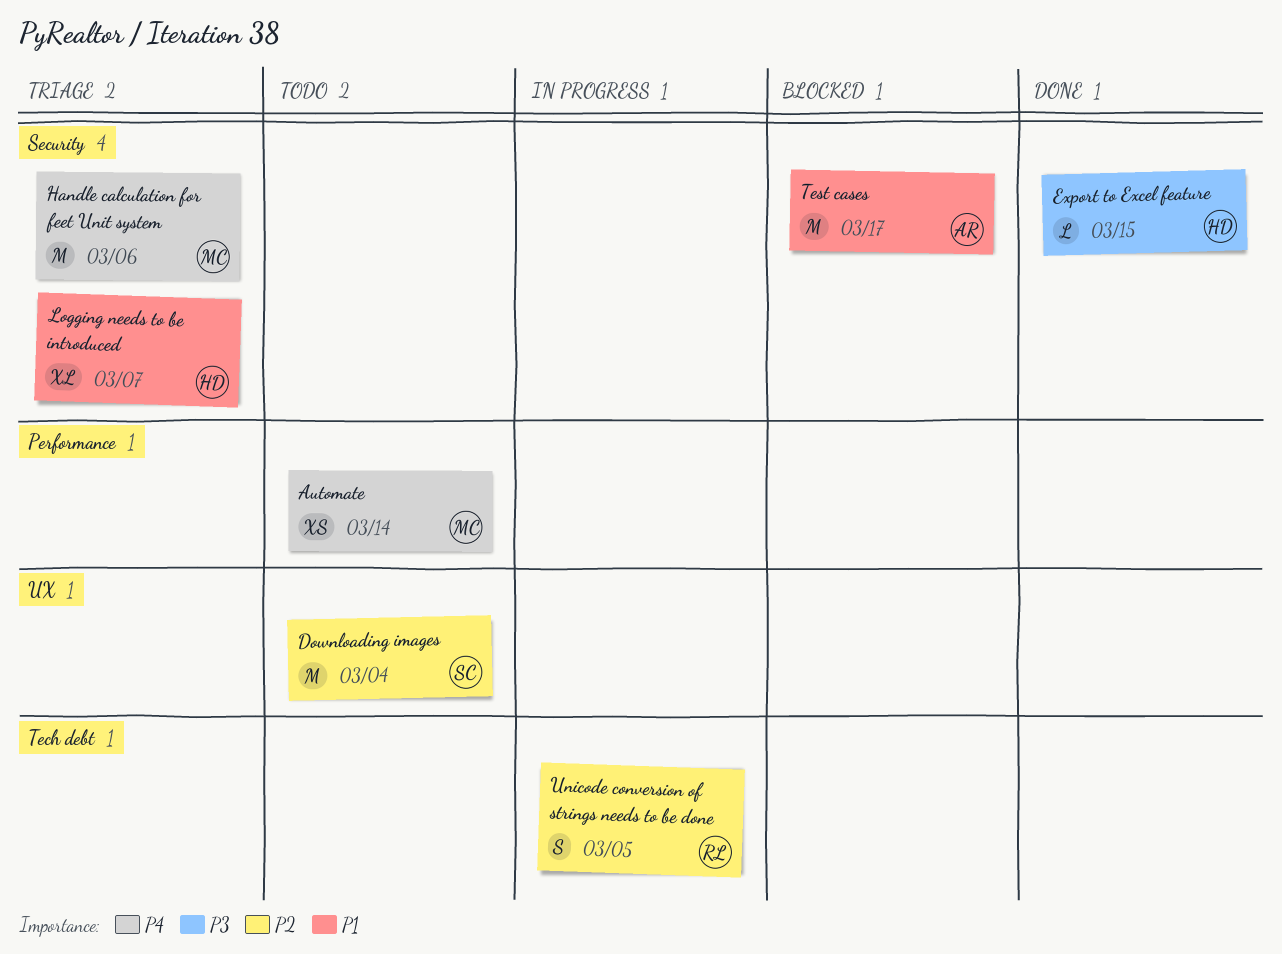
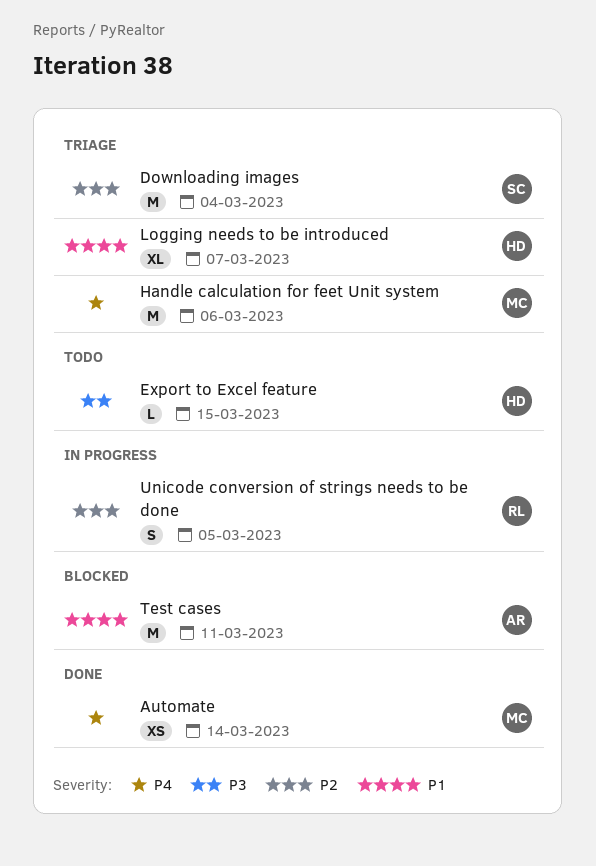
Automate, status: Todo -> Done
Downloading images, status: Todo -> Triage
Export to Excel feature, status: Done -> Todo
Test cases, due: Mar 17 -> Mar 11

